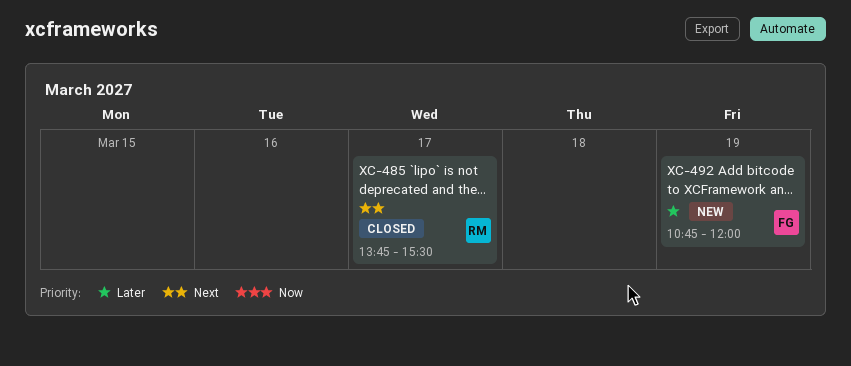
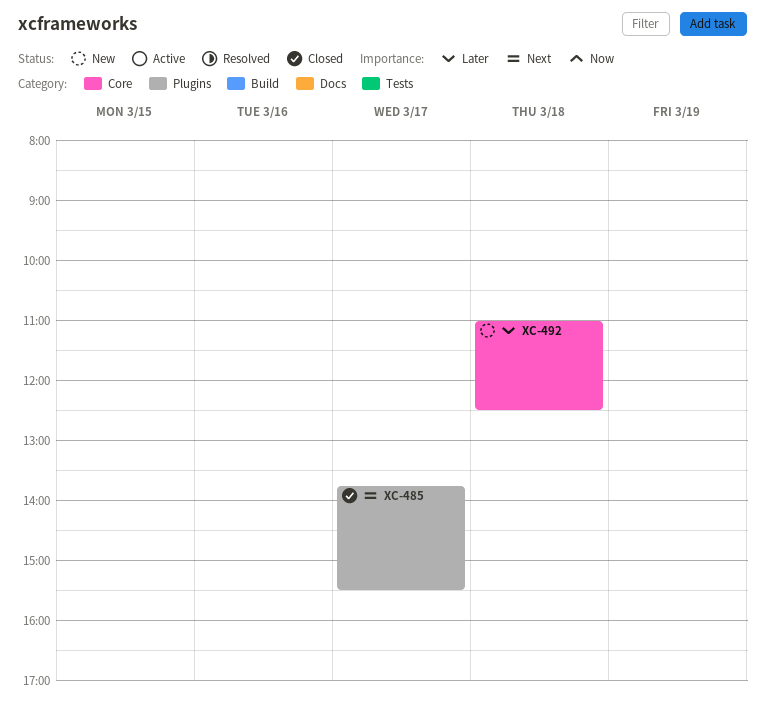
XC-492, day: Mar 19 -> Mar 18
XC-492, begins: 10:45 -> 11:00
XC-492, ends: 12:00 -> 12:30

